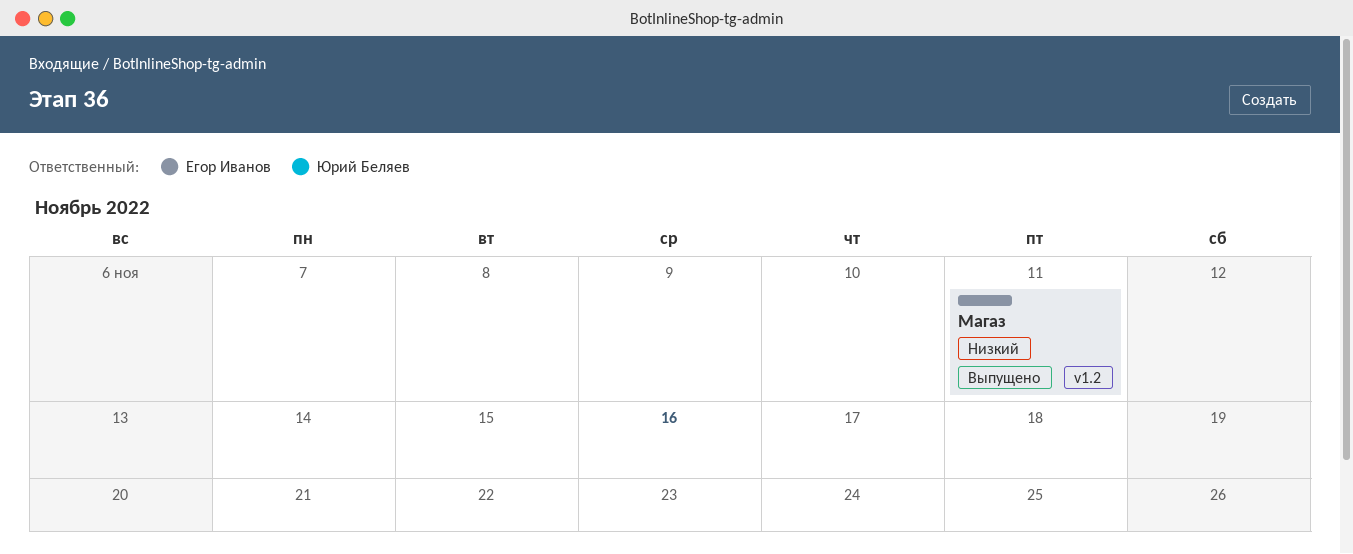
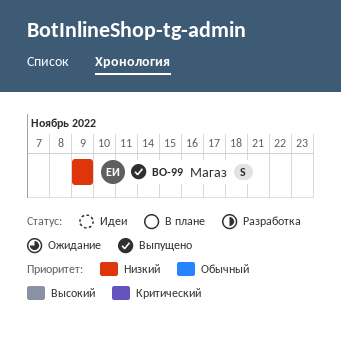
Магаз, due: Nov 11 -> Nov 9

